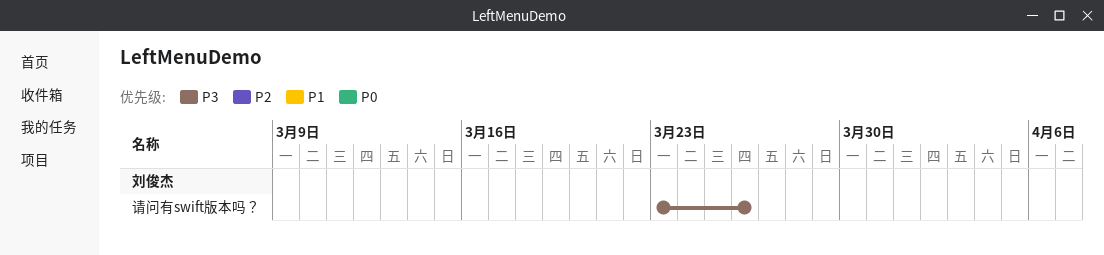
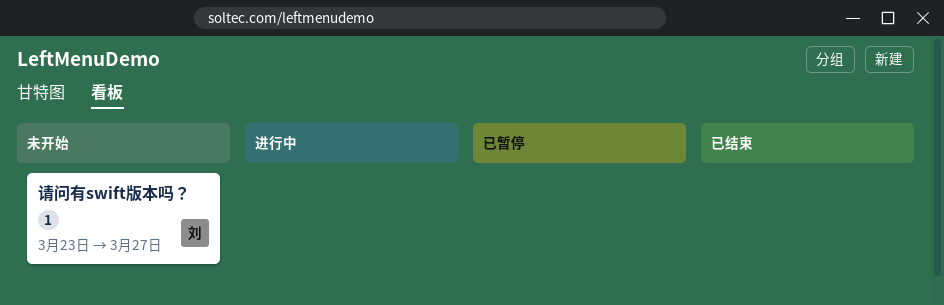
请问有swift版本吗？, due: Mar 26 -> Mar 27

